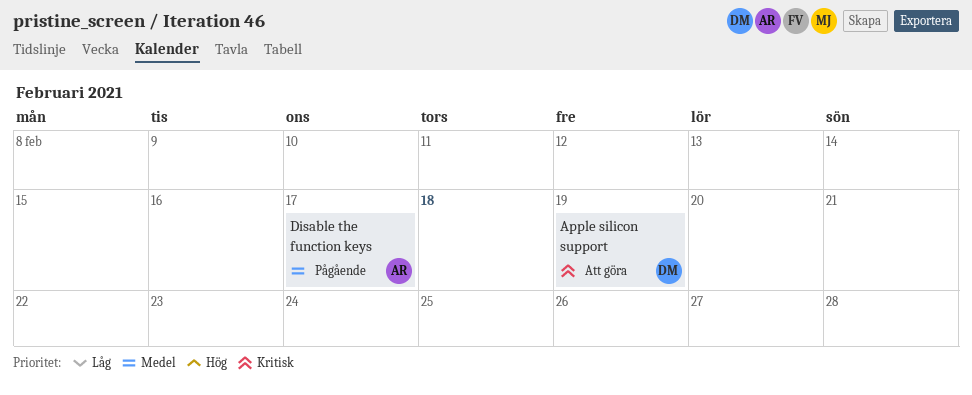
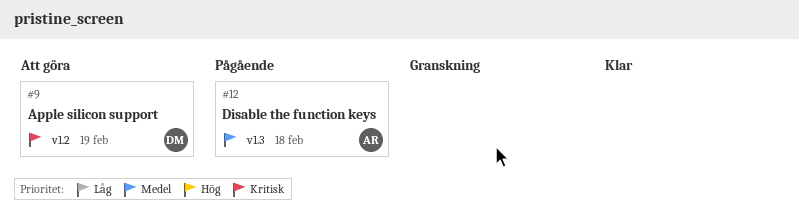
Disable the function keys, due: Feb 17 -> Feb 18

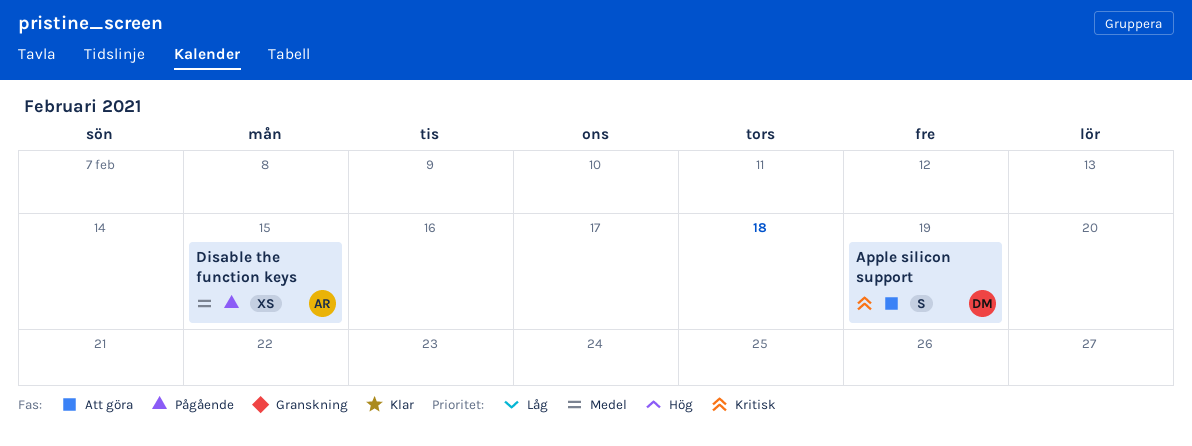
Disable the function keys, due: Feb 18 -> Feb 15

